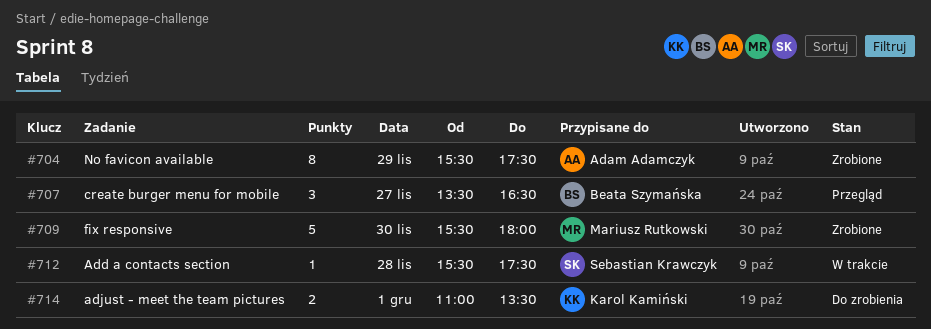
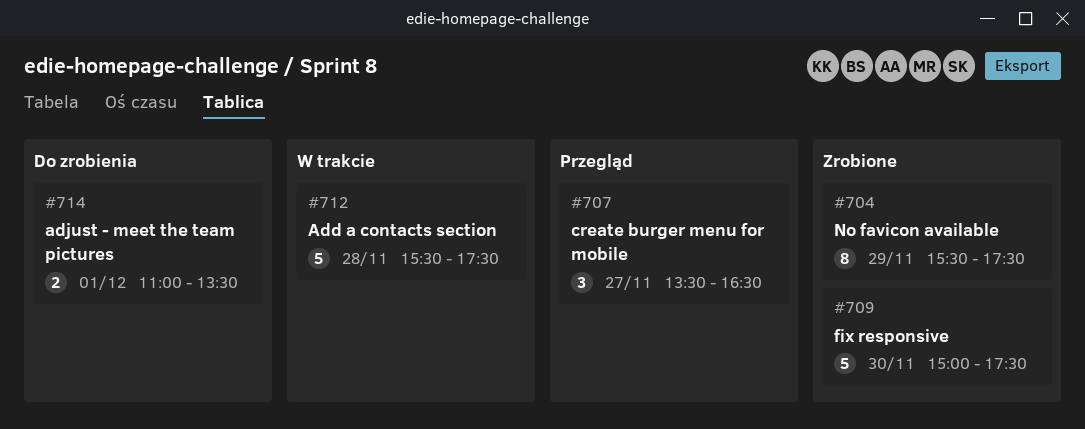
#709, begins: 15:30 -> 15:00
#709, ends: 18:00 -> 17:30
#712, estimate: 1 -> 5

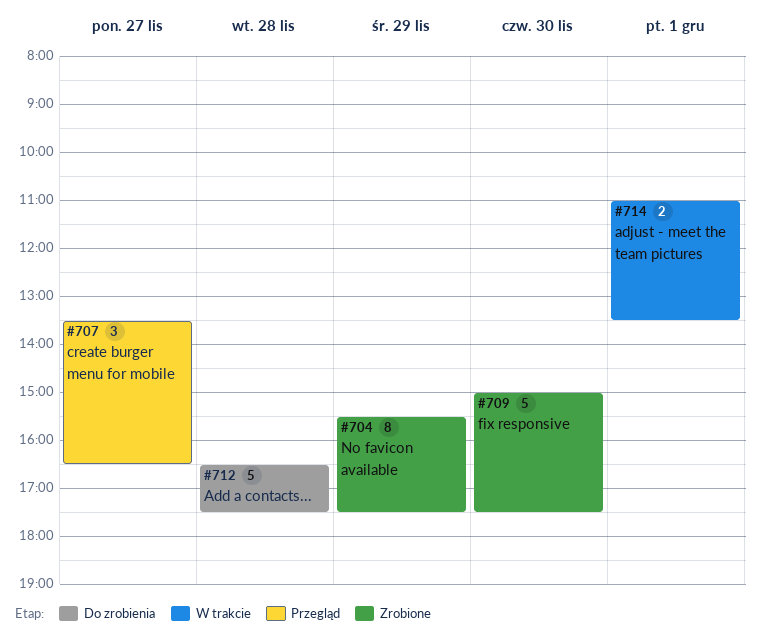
#712, status: W trakcie -> Do zrobienia
#712, begins: 15:30 -> 16:30
#714, status: Do zrobienia -> W trakcie

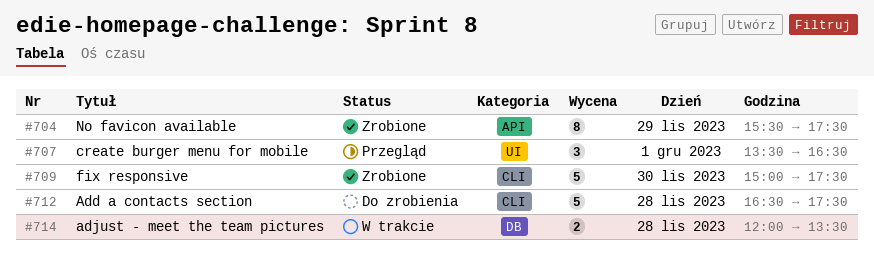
#707, day: Nov 27 -> Dec 1
#714, day: Dec 1 -> Nov 28
#714, begins: 11:00 -> 12:00

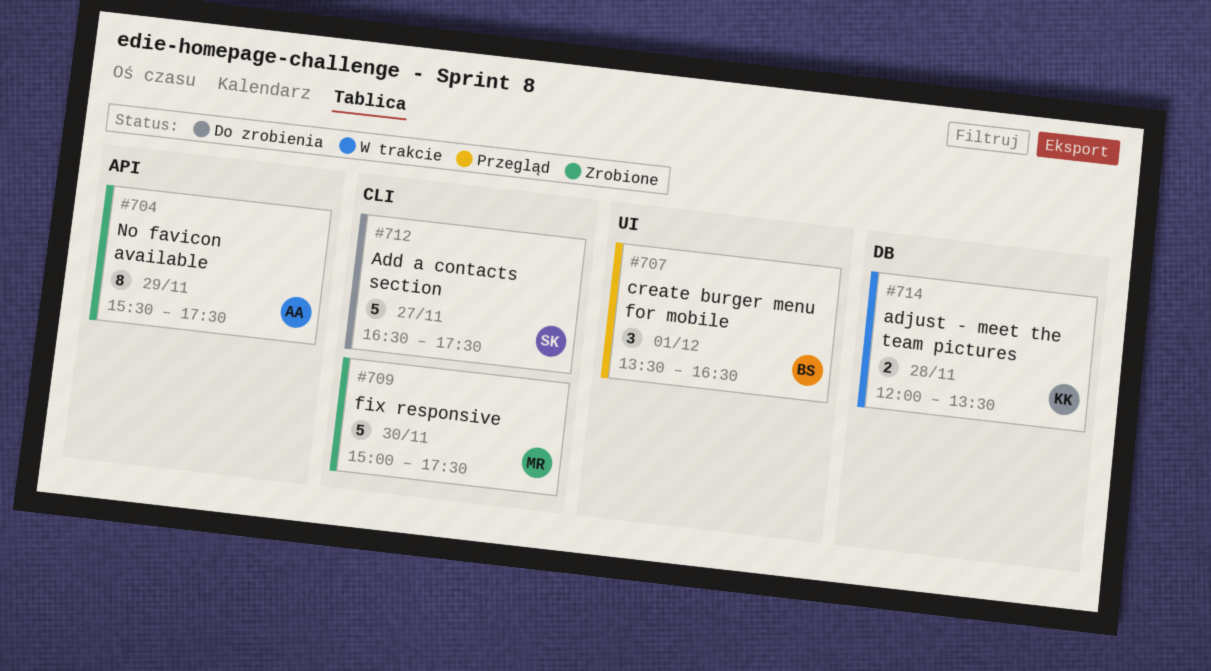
#712, day: Nov 28 -> Nov 27

